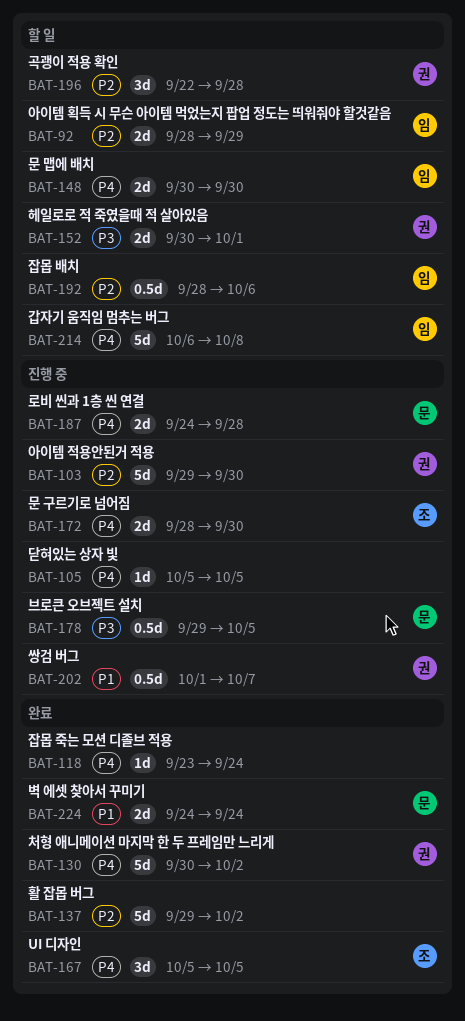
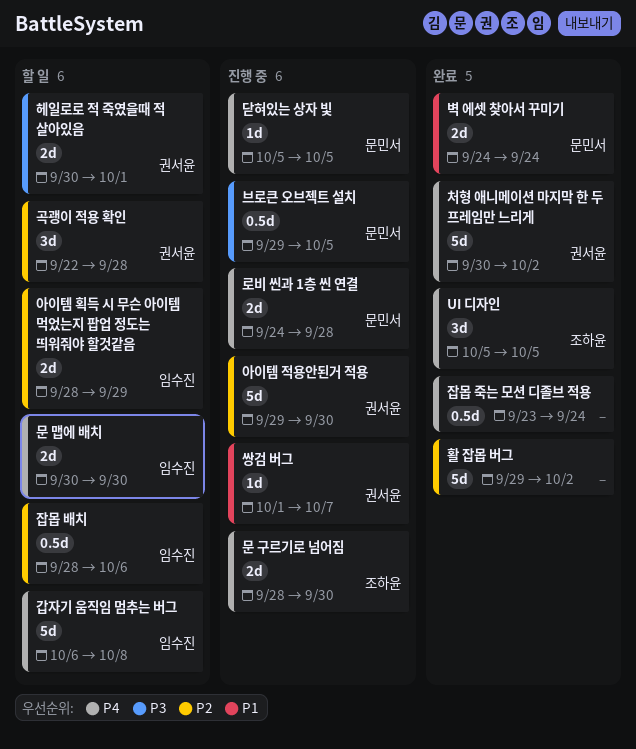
닫혀있는 상자 빛, owner: none -> 문민서
쌍검 버그, estimate: 0.5d -> 1d
잡몹 죽는 모션 디졸브 적용, estimate: 1d -> 0.5d

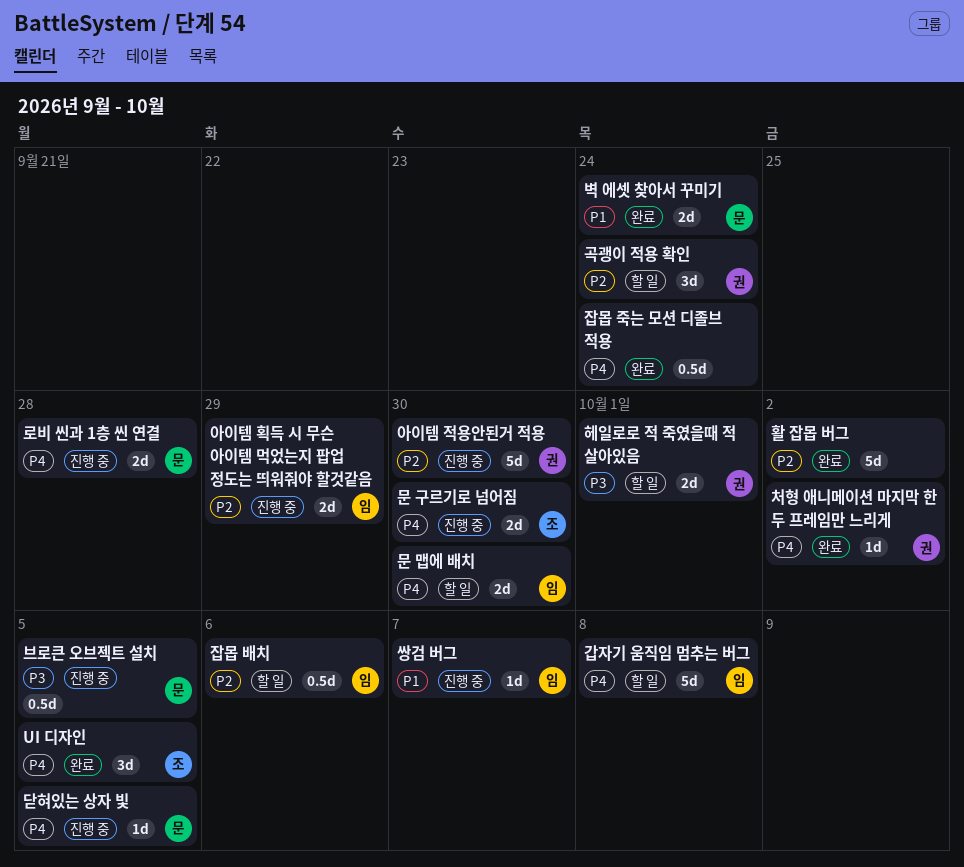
곡괭이 적용 확인, due: Sep 28 -> Sep 24
쌍검 버그, owner: 권서윤 -> 임수진
아이템 획득 시 무슨 아이템 먹었는지 팝업 정도는 띄워줘야 할것같음, status: 할 일 -> 진행 중
처형 애니메이션 마지막 한 두 프레임만 느리게, estimate: 5d -> 1d

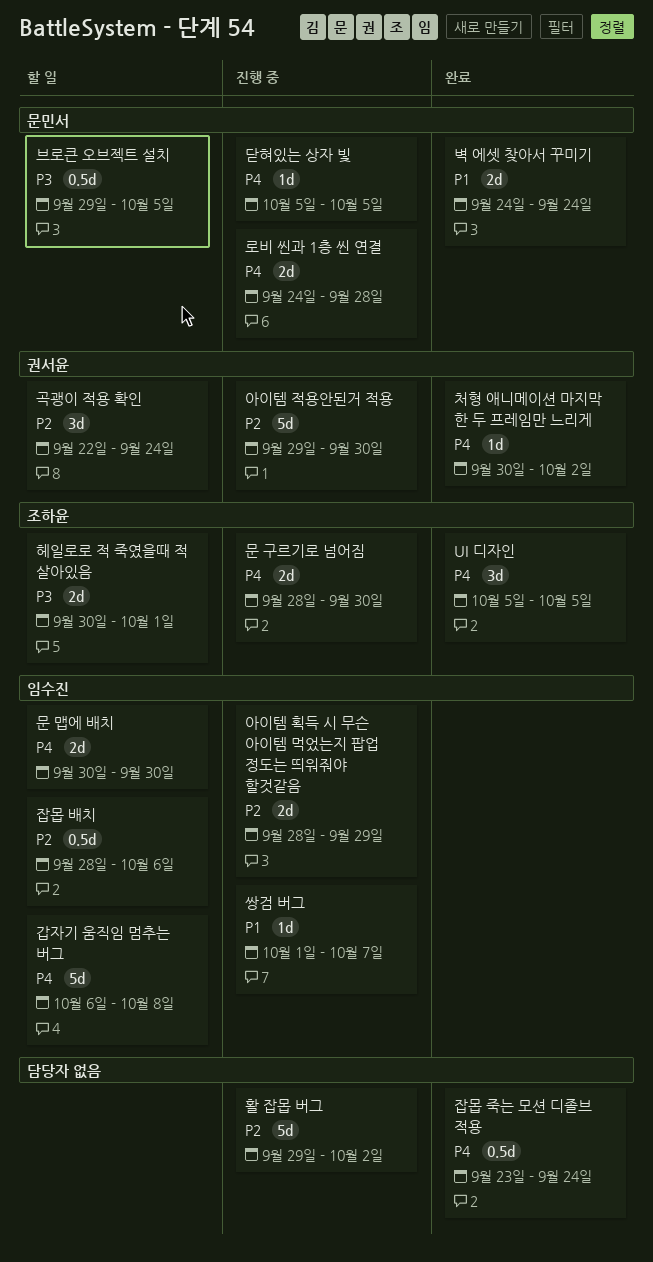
브로큰 오브젝트 설치, status: 진행 중 -> 할 일
헤일로로 적 죽였을때 적 살아있음, owner: 권서윤 -> 조하윤
활 잡몹 버그, status: 완료 -> 진행 중

